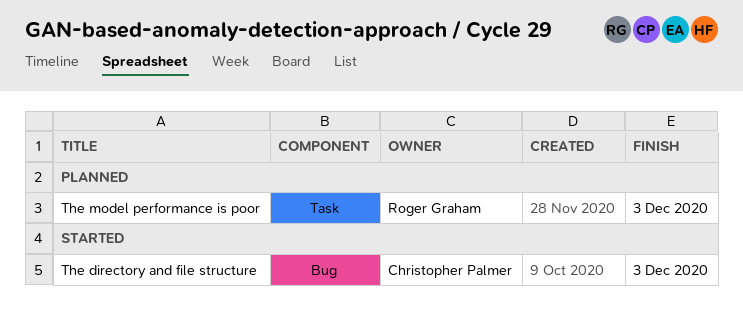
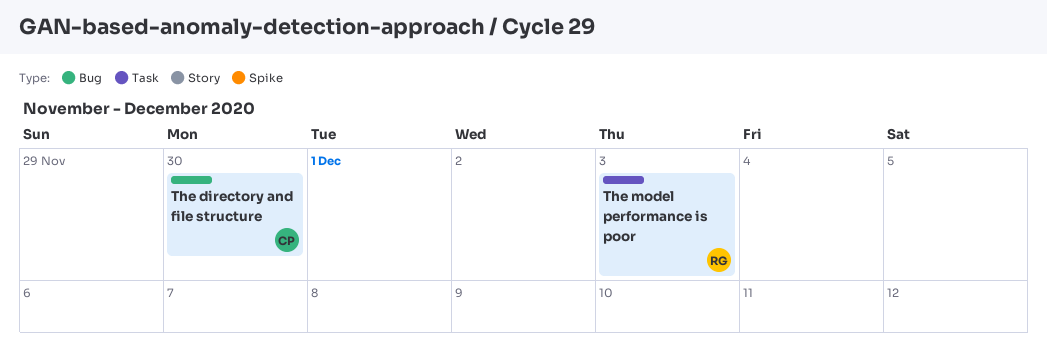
The directory and file structure, due: Dec 3 -> Nov 30

